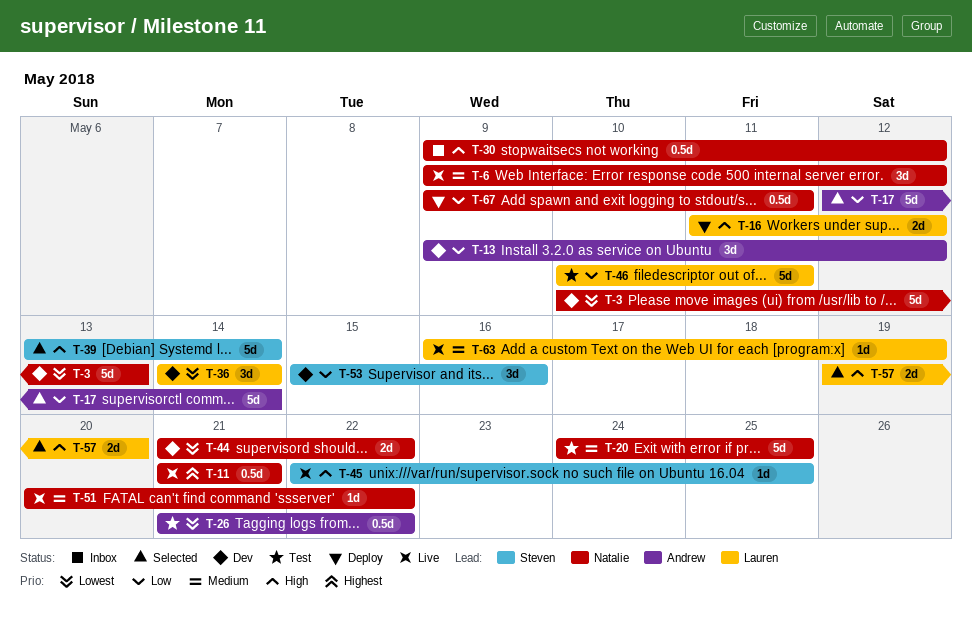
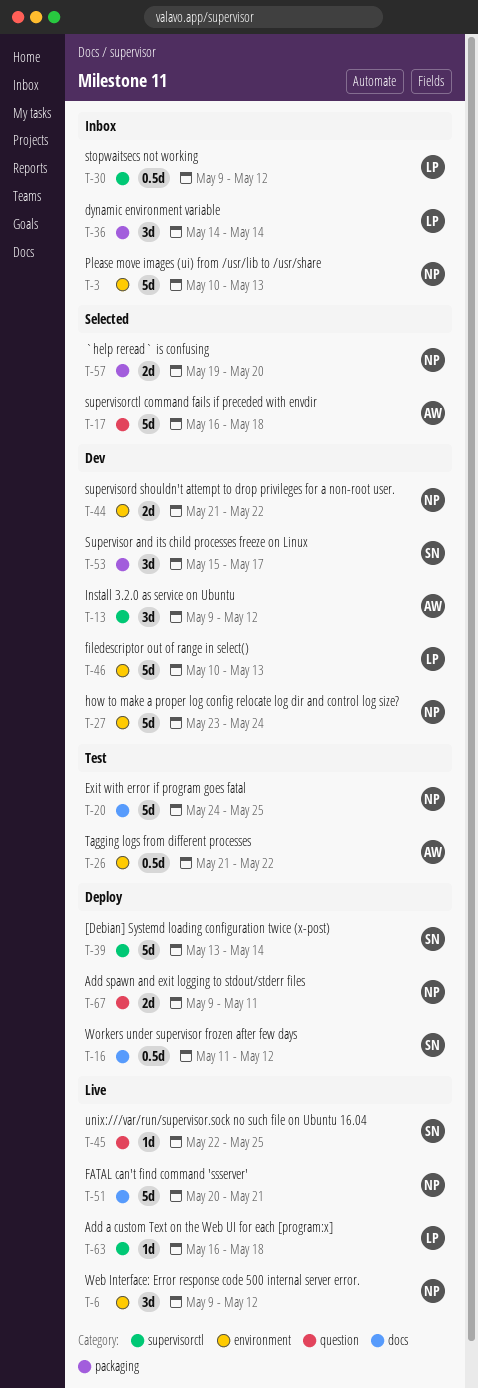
T-3, status: Dev -> Inbox
T-11: present -> none
T-16, owner: Lauren -> Steven
T-16, estimate: 2d -> 0.5d
T-17, start: May 12 -> May 16
T-17, due: May 14 -> May 18
T-27: none -> present
T-30, owner: Natalie -> Lauren
T-36, status: Dev -> Inbox
T-39, status: Selected -> Deploy
T-46, status: Test -> Dev
T-46, due: May 11 -> May 13
T-51, estimate: 1d -> 5d
T-51, due: May 22 -> May 21
T-53, due: May 16 -> May 17
T-57, owner: Lauren -> Natalie
T-63, due: May 19 -> May 18
T-67, estimate: 0.5d -> 2d

